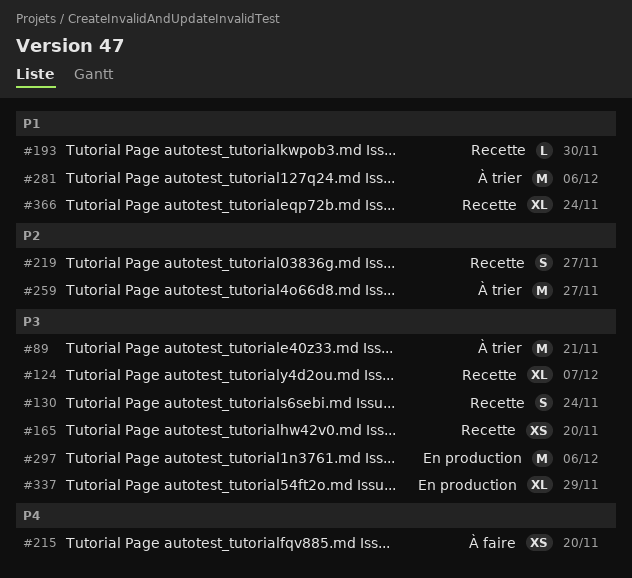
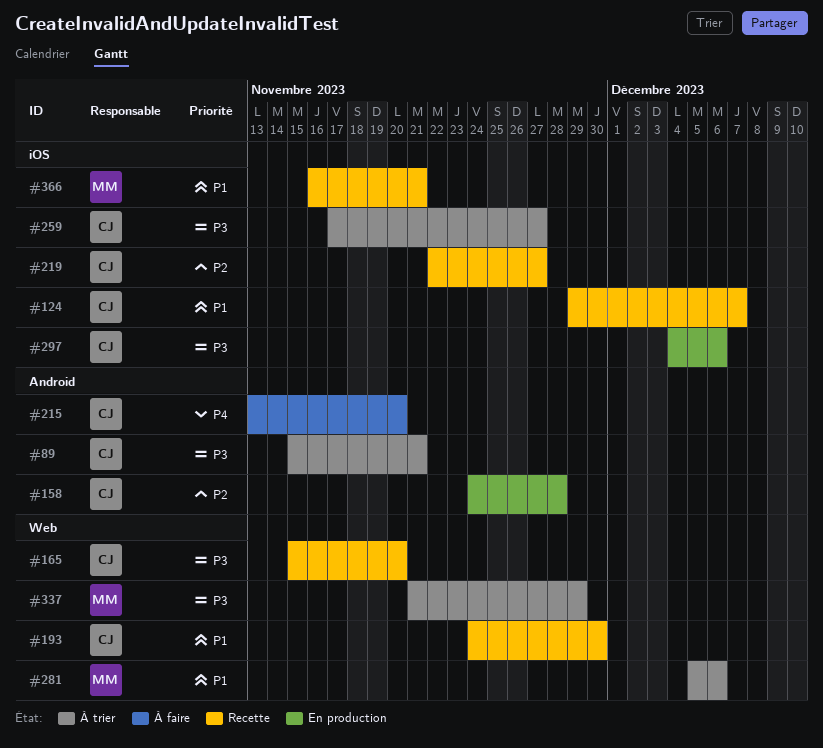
#124, priority: P3 -> P1
#130: present -> none
#158: none -> present
#259, priority: P2 -> P3
#337, status: En production -> À trier
#366, due: Nov 24 -> Nov 21

